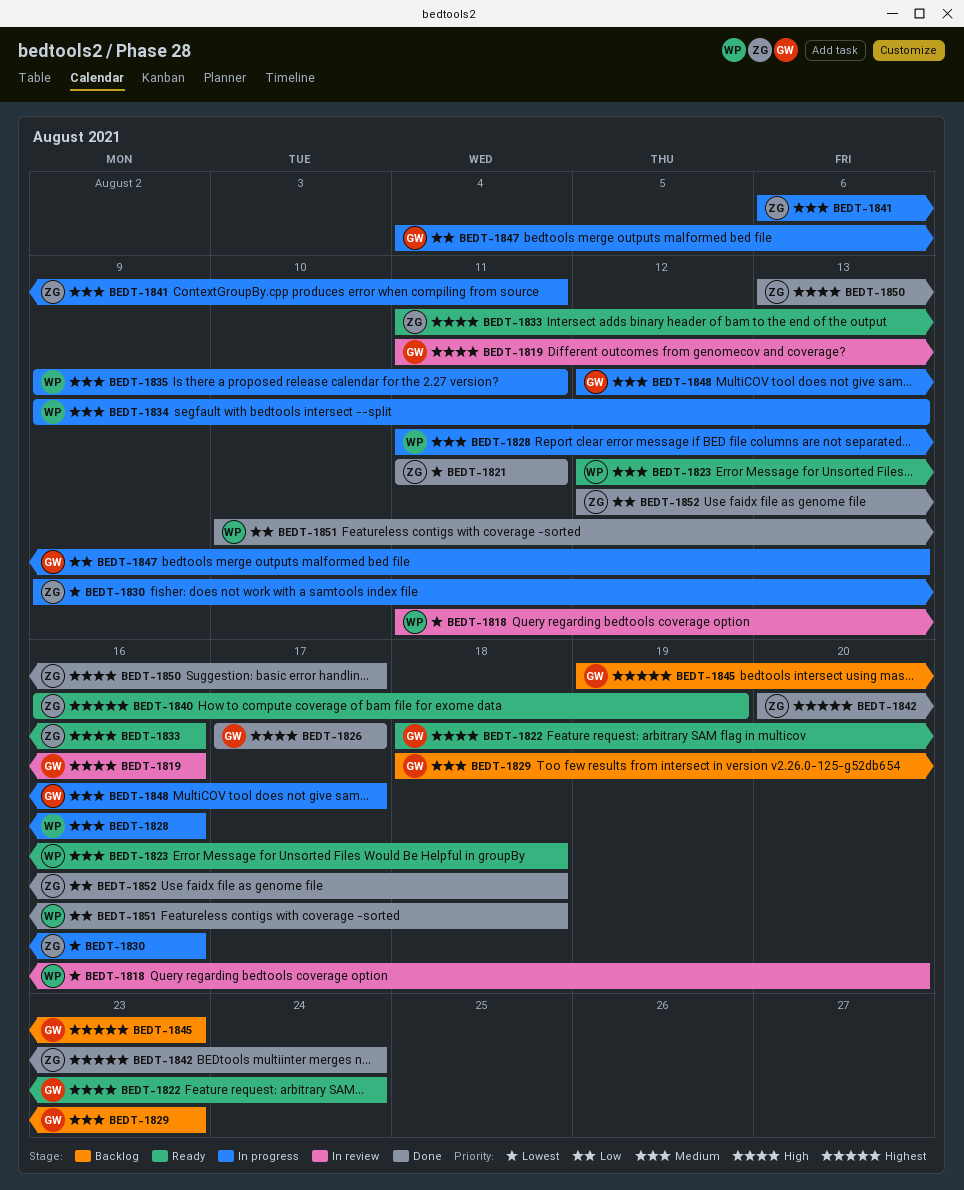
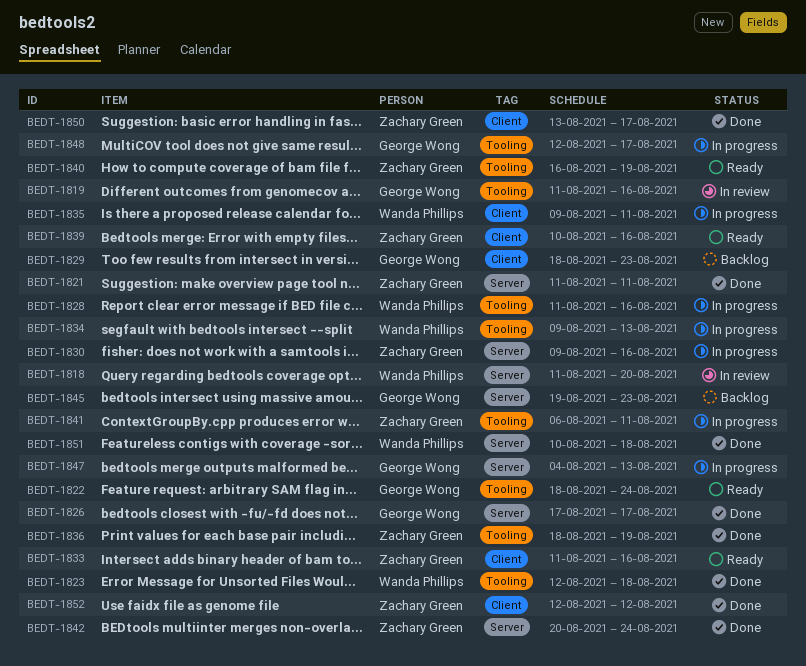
BEDT-1823, status: Ready -> Done
BEDT-1836: none -> present
BEDT-1839: none -> present
BEDT-1852, due: Aug 18 -> Aug 12

